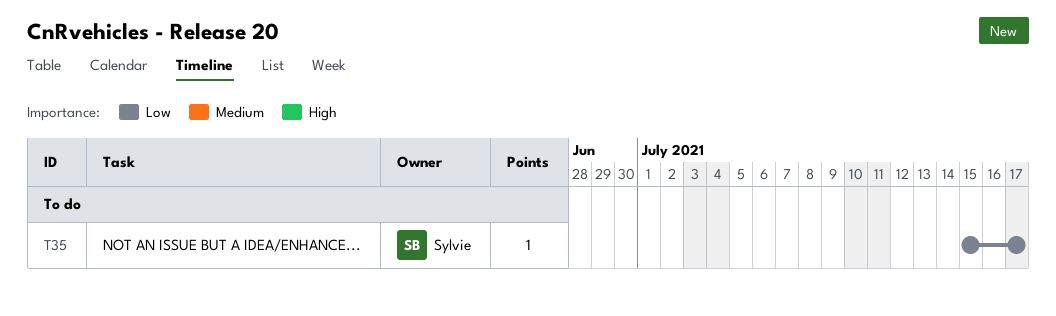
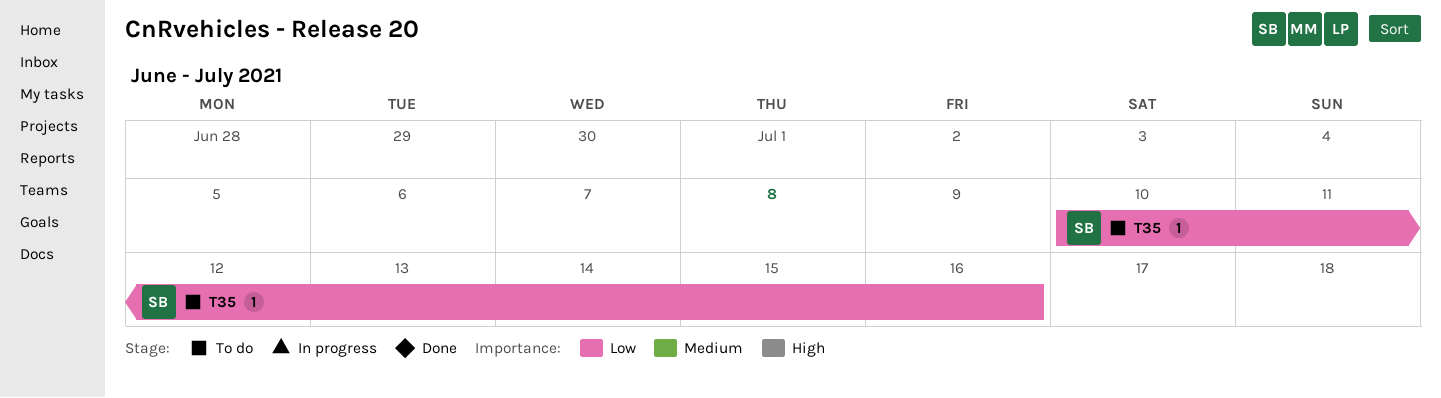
T35, start: Jul 15 -> Jul 10
T35, due: Jul 17 -> Jul 16

